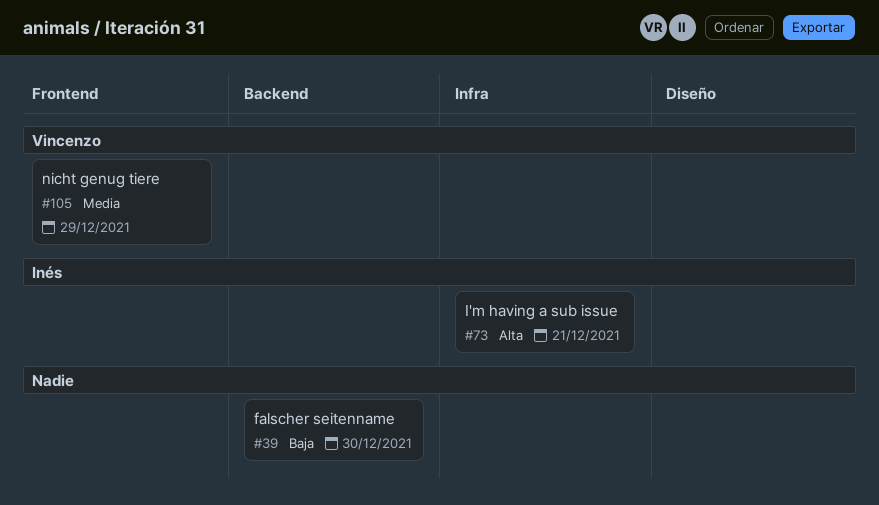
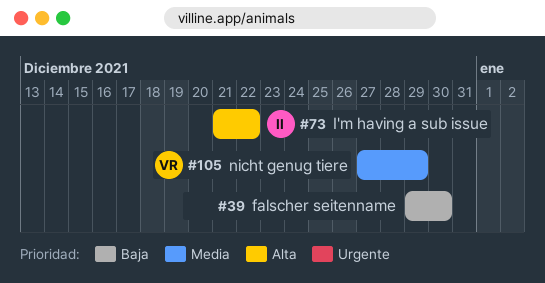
#73, due: Dec 21 -> Dec 22

